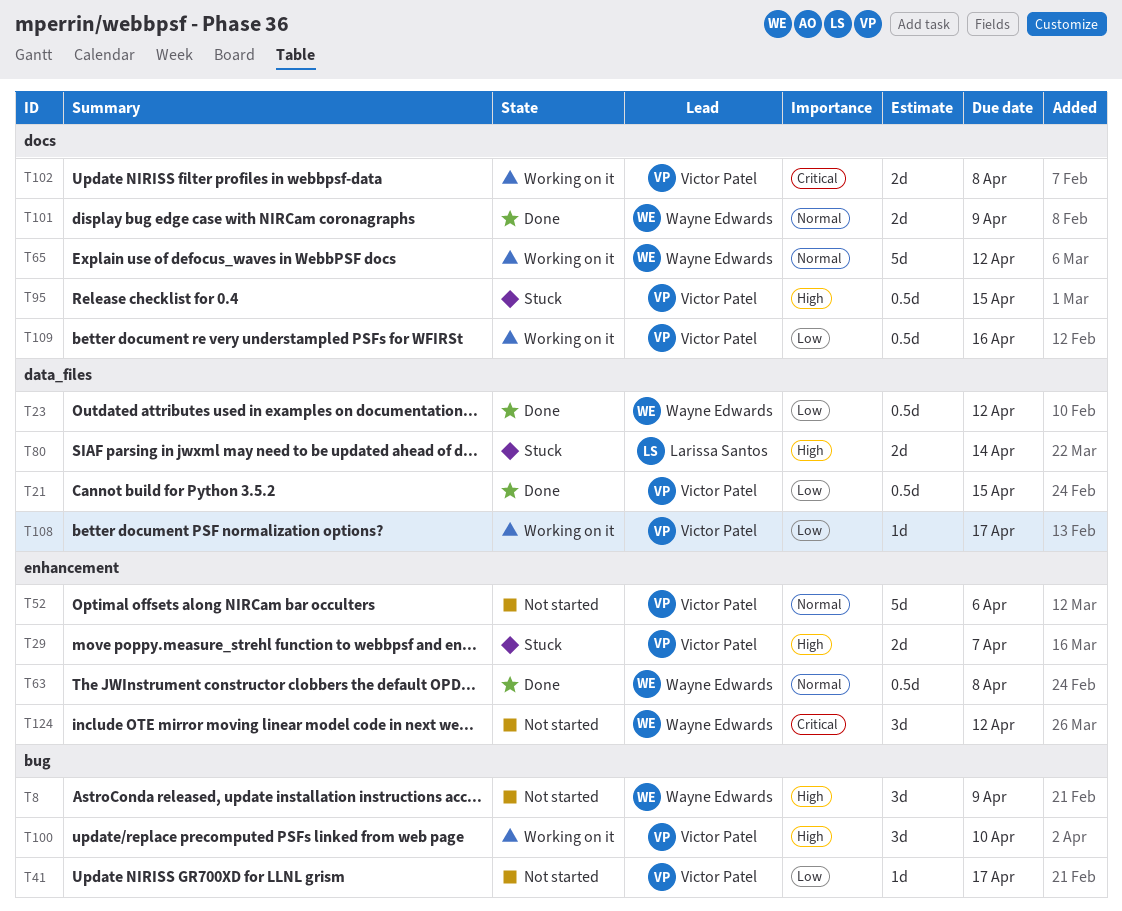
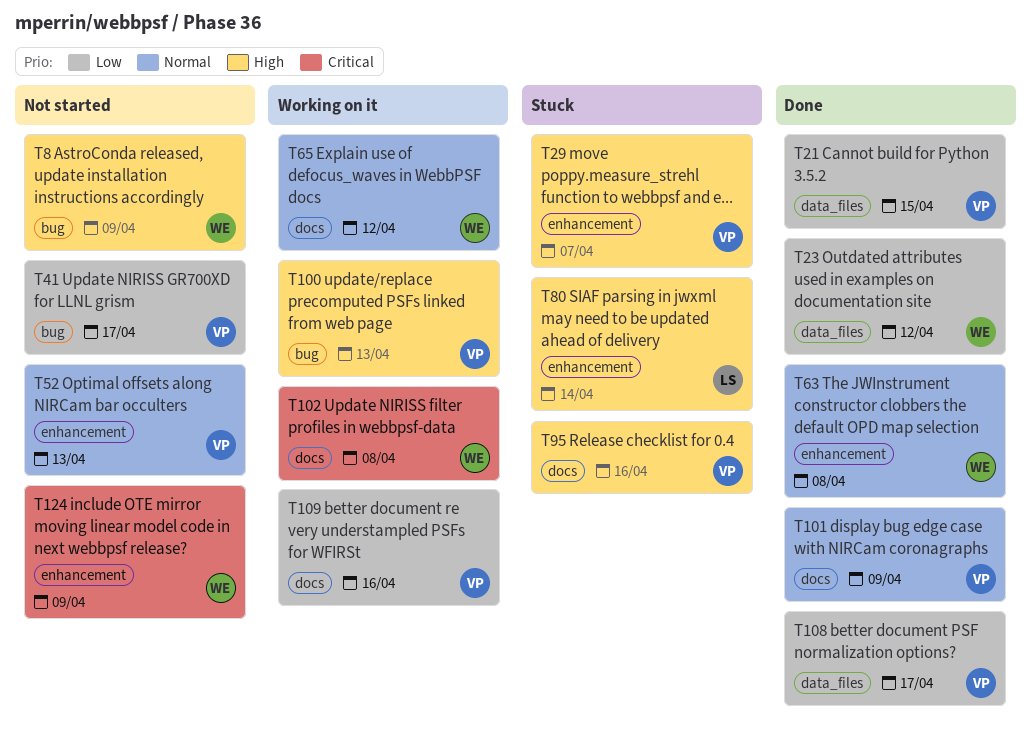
T52, due: Apr 6 -> Apr 13
T80, label: data_files -> enhancement
T95, due: Apr 15 -> Apr 16
T100, due: Apr 10 -> Apr 13
T101, owner: Wayne Edwards -> Victor Patel
T102, owner: Victor Patel -> Wayne Edwards
T108, status: Working on it -> Done
T124, due: Apr 12 -> Apr 9

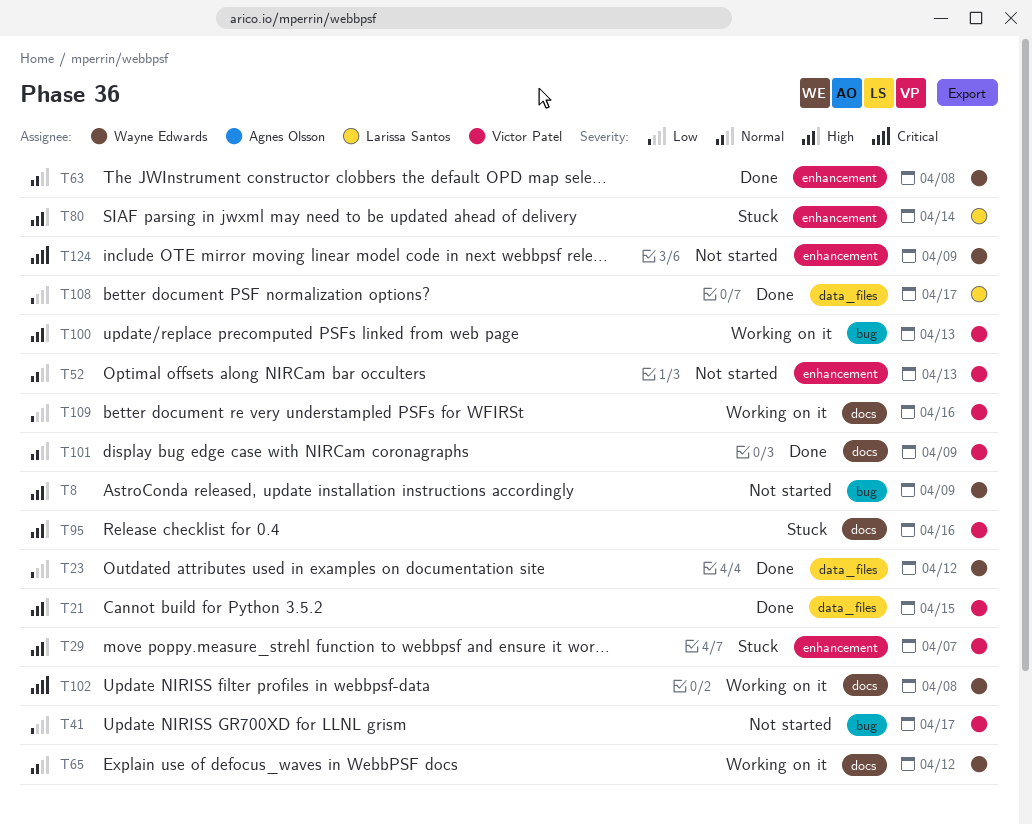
T21, priority: Low -> High
T108, owner: Victor Patel -> Larissa Santos

